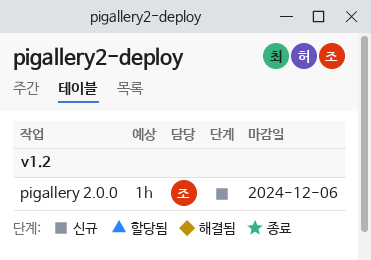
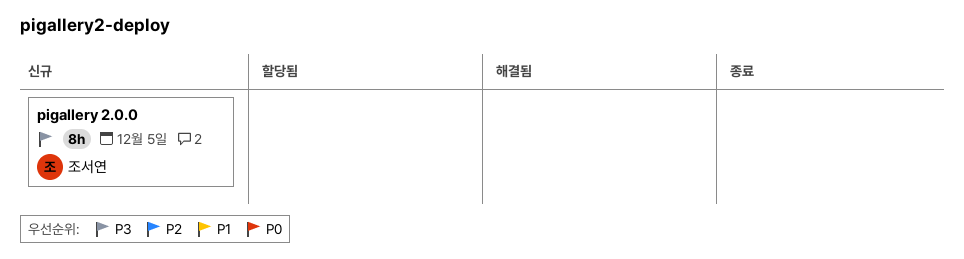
pigallery 2.0.0, estimate: 1h -> 8h
pigallery 2.0.0, due: Dec 6 -> Dec 5

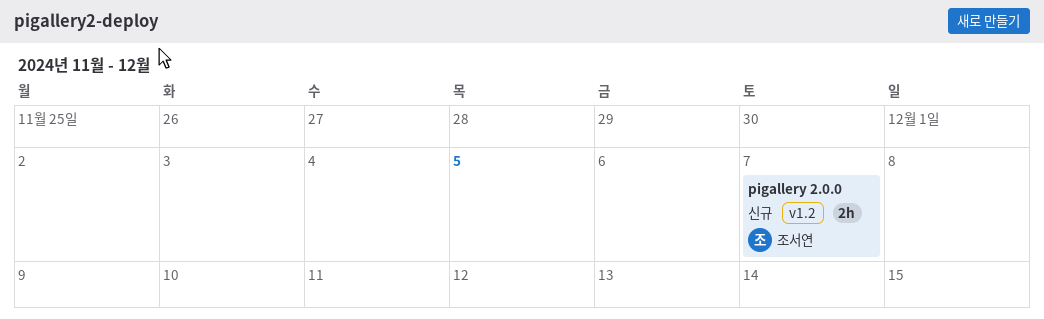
pigallery 2.0.0, estimate: 8h -> 2h
pigallery 2.0.0, due: Dec 5 -> Dec 7

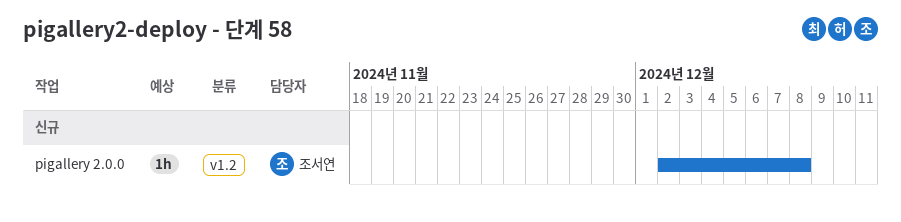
pigallery 2.0.0, estimate: 2h -> 1h
pigallery 2.0.0, due: Dec 7 -> Dec 8

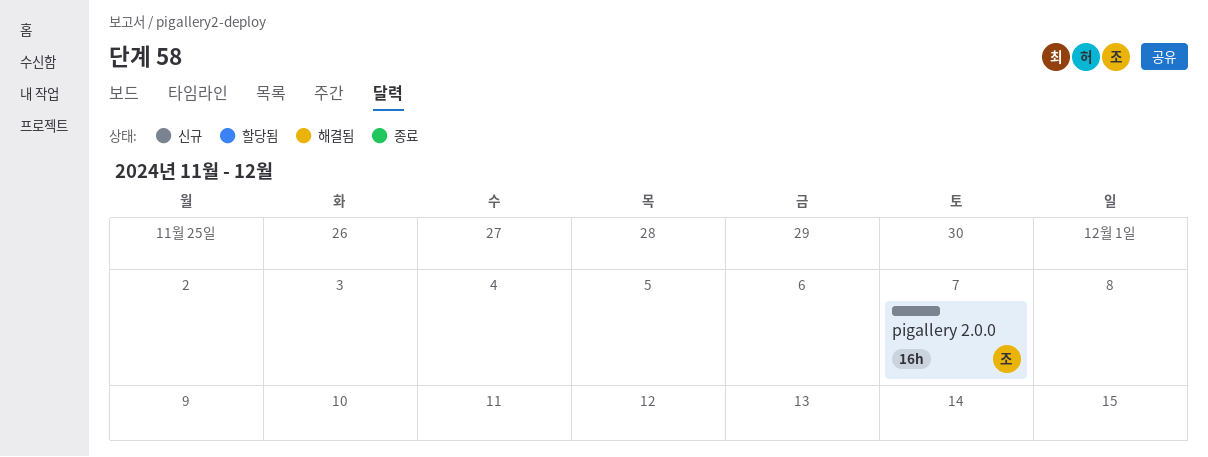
pigallery 2.0.0, estimate: 1h -> 16h
pigallery 2.0.0, due: Dec 8 -> Dec 7

